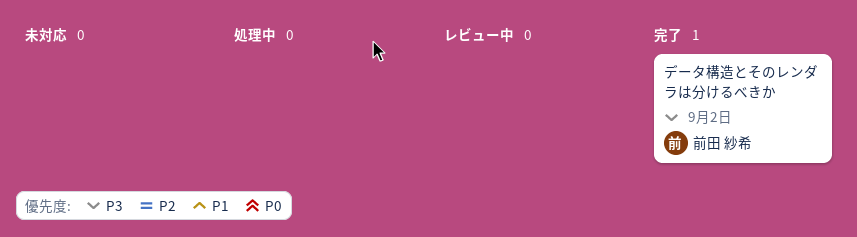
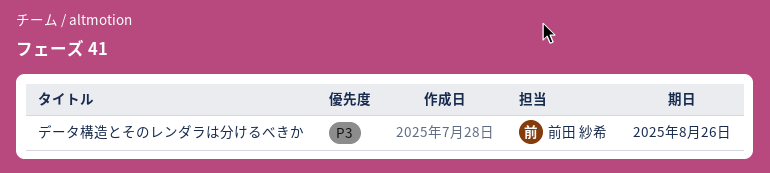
データ構造とそのレンダラは分けるべきか, due: Sep 2 -> Aug 26

